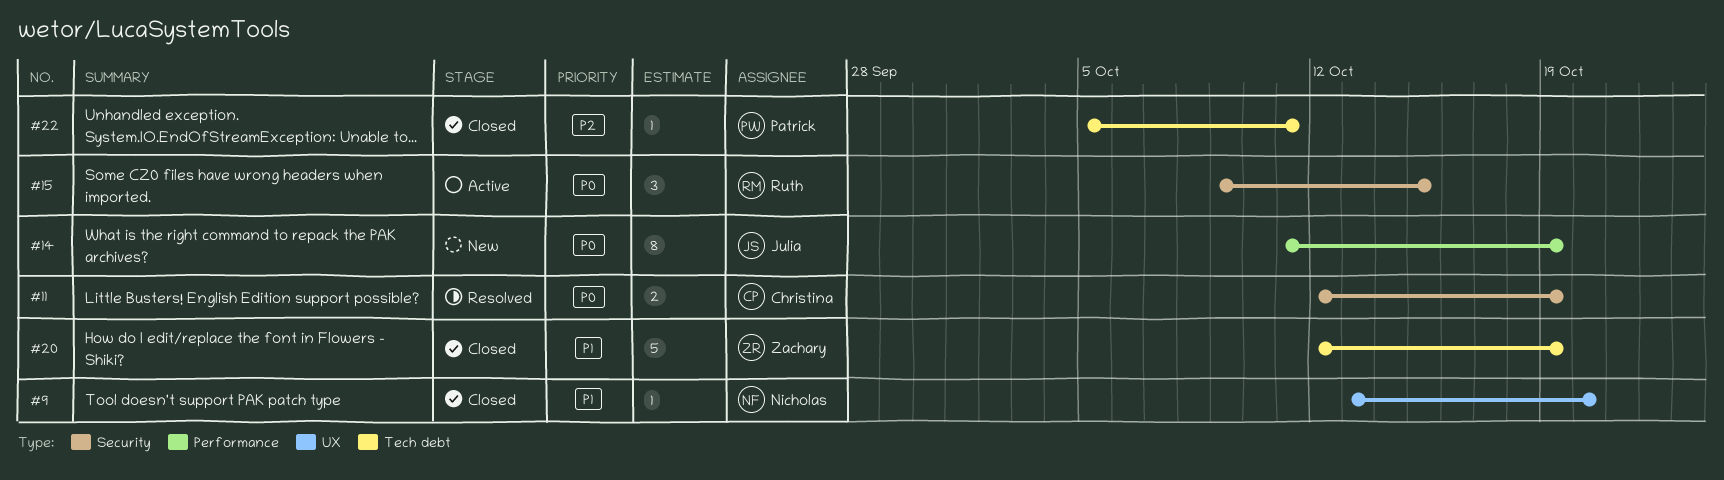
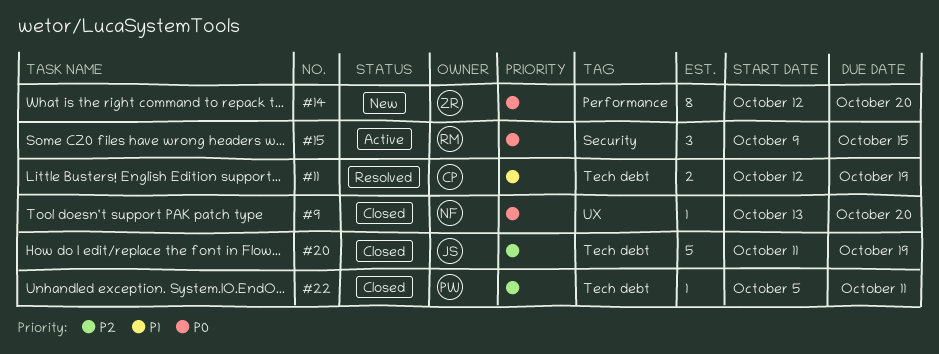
#9, priority: P1 -> P0
#11, priority: P0 -> P1
#11, label: Security -> Tech debt
#14, owner: Julia -> Zachary
#14, start: Oct 11 -> Oct 12
#14, due: Oct 19 -> Oct 20
#20, owner: Zachary -> Julia
#20, priority: P1 -> P2
#20, start: Oct 12 -> Oct 11

